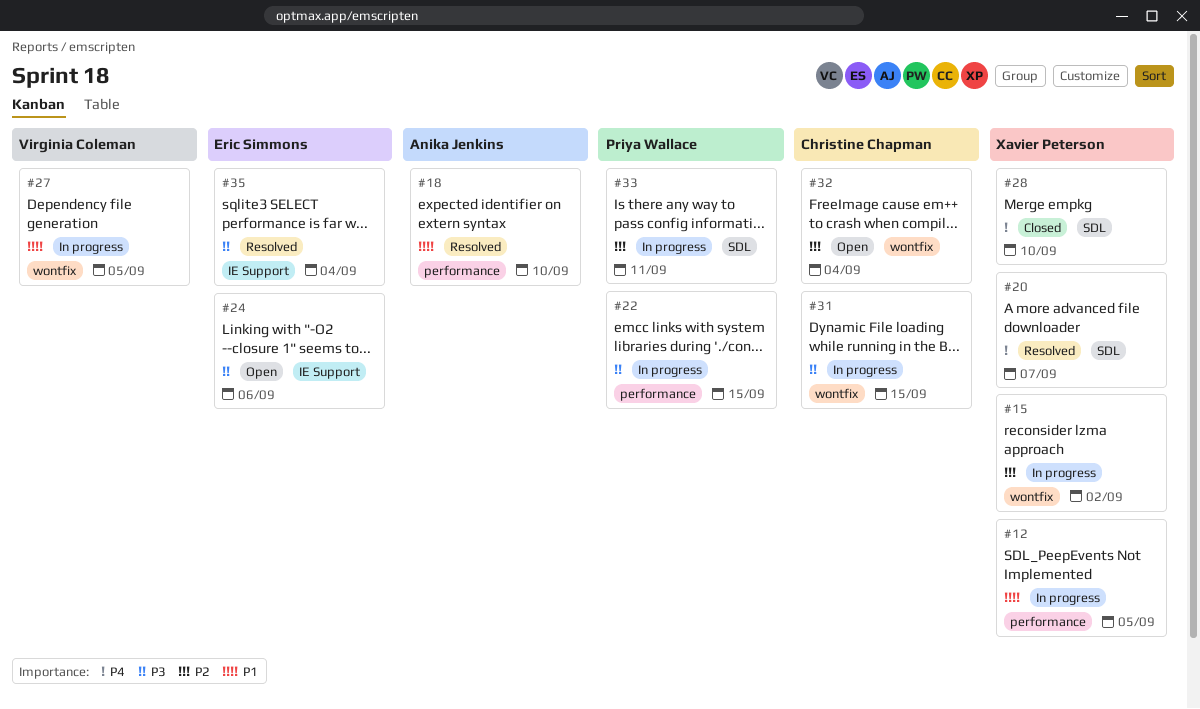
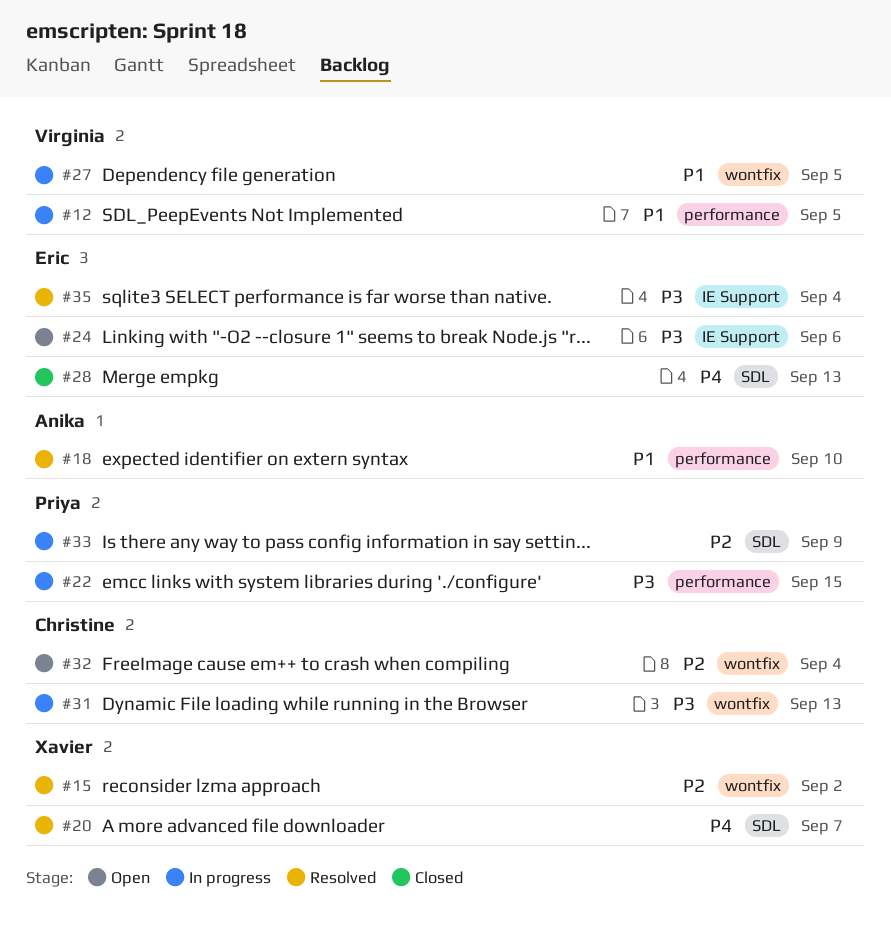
#12, owner: Xavier Peterson -> Virginia Coleman
#15, status: In progress -> Resolved
#28, owner: Xavier Peterson -> Eric Simmons
#28, due: Sep 10 -> Sep 13
#31, due: Sep 15 -> Sep 13
#33, due: Sep 11 -> Sep 9

